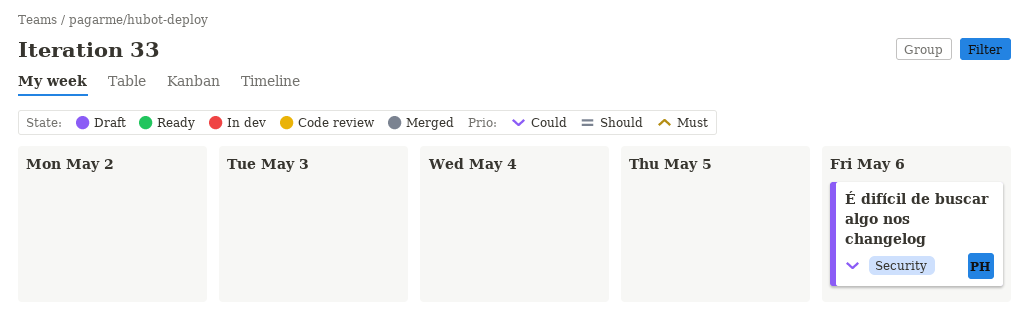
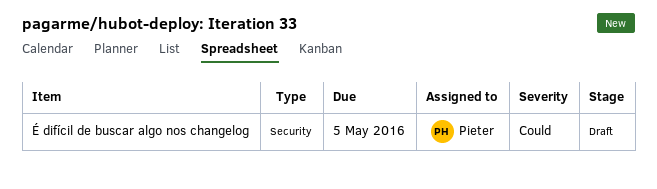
É difícil de buscar algo nos changelog, due: May 6 -> May 5

